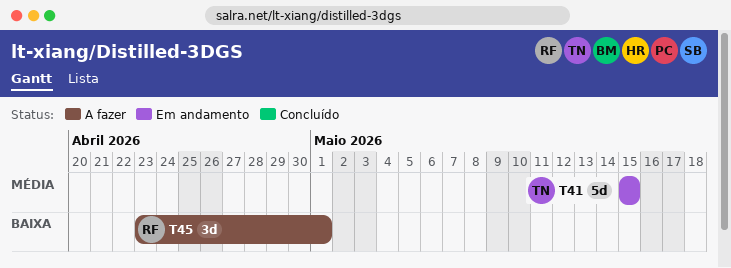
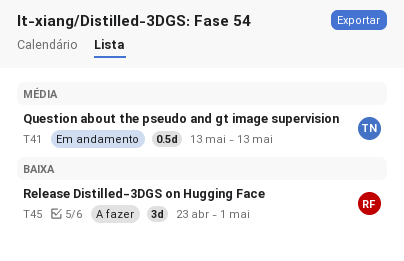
T41, estimate: 5d -> 0.5d
T41, start: May 15 -> May 13
T41, due: May 15 -> May 13

